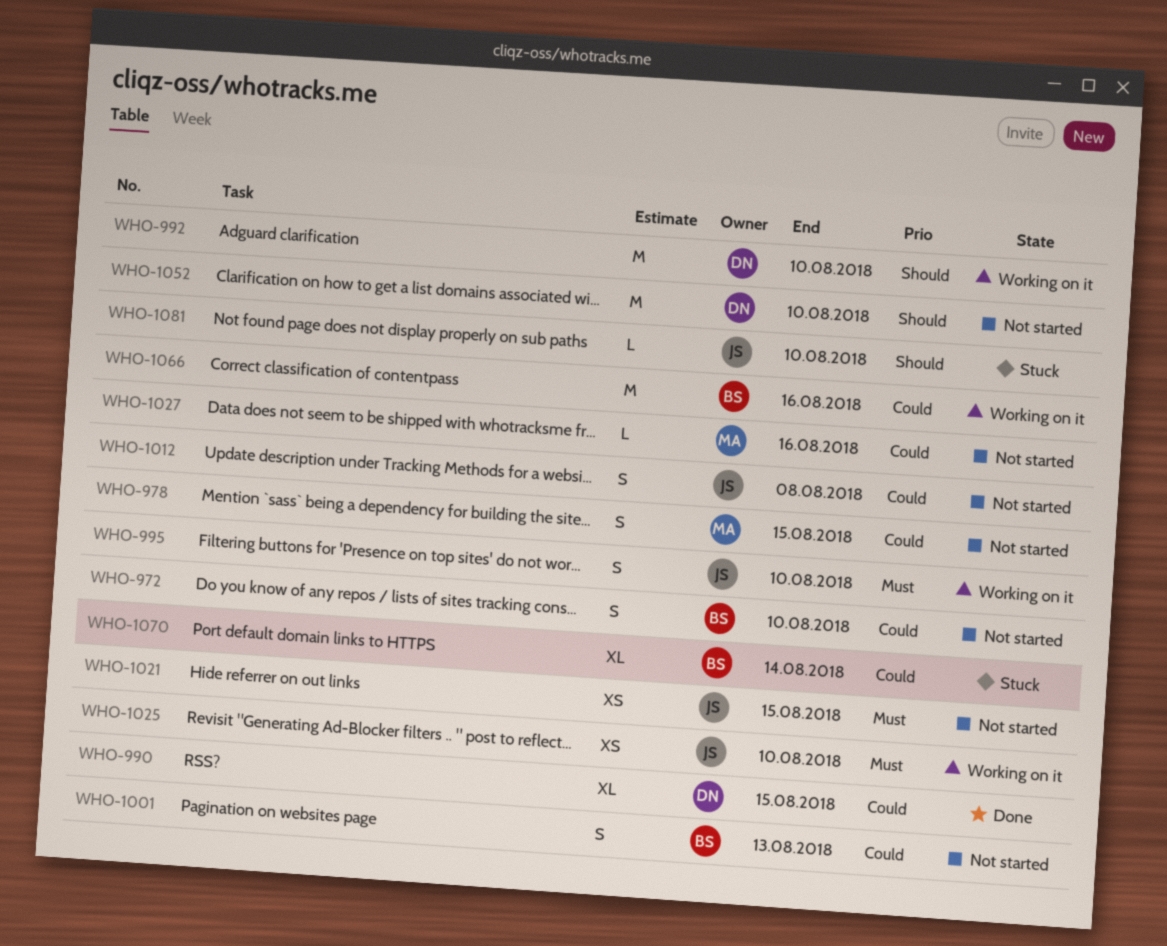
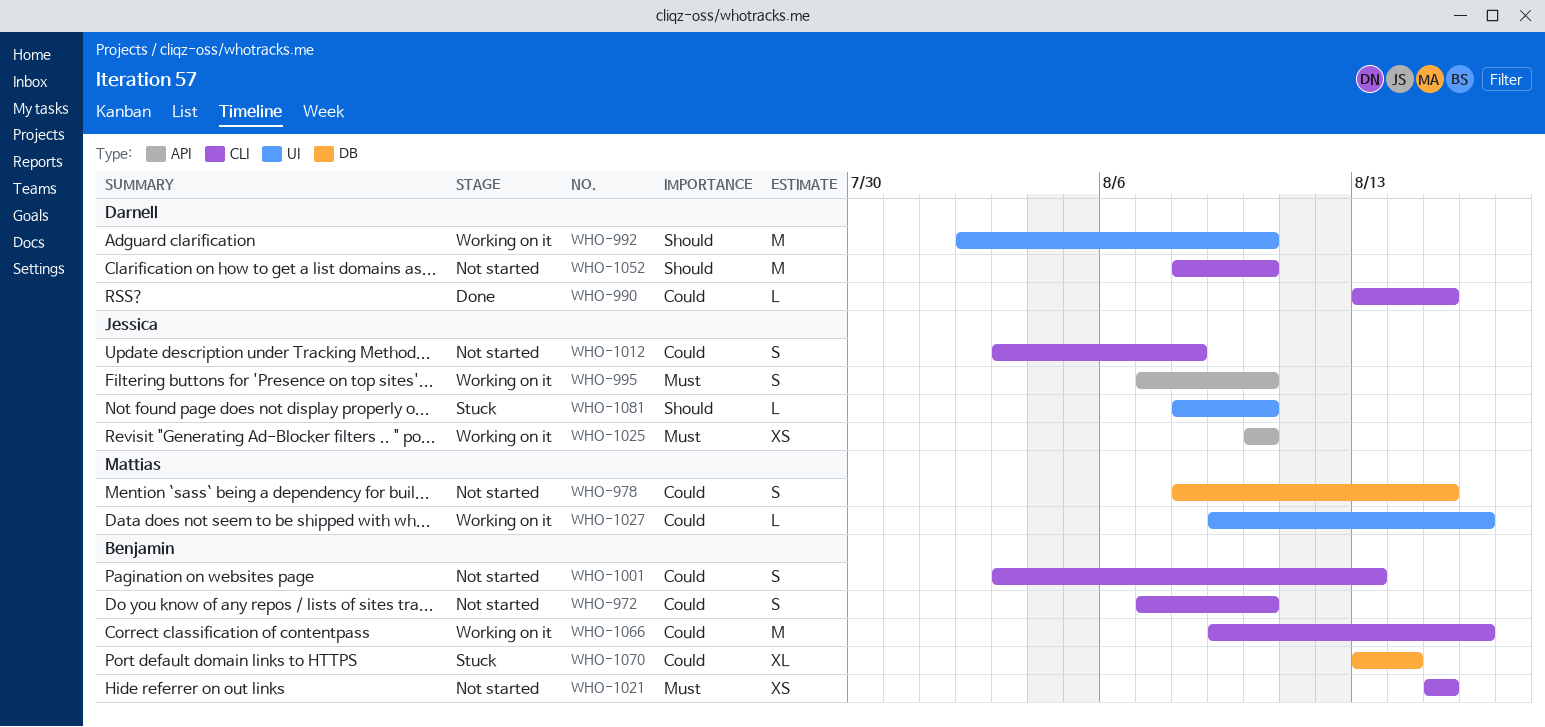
WHO-990, estimate: XL -> L
WHO-1021, owner: Jessica -> Benjamin
WHO-1027, status: Not started -> Working on it

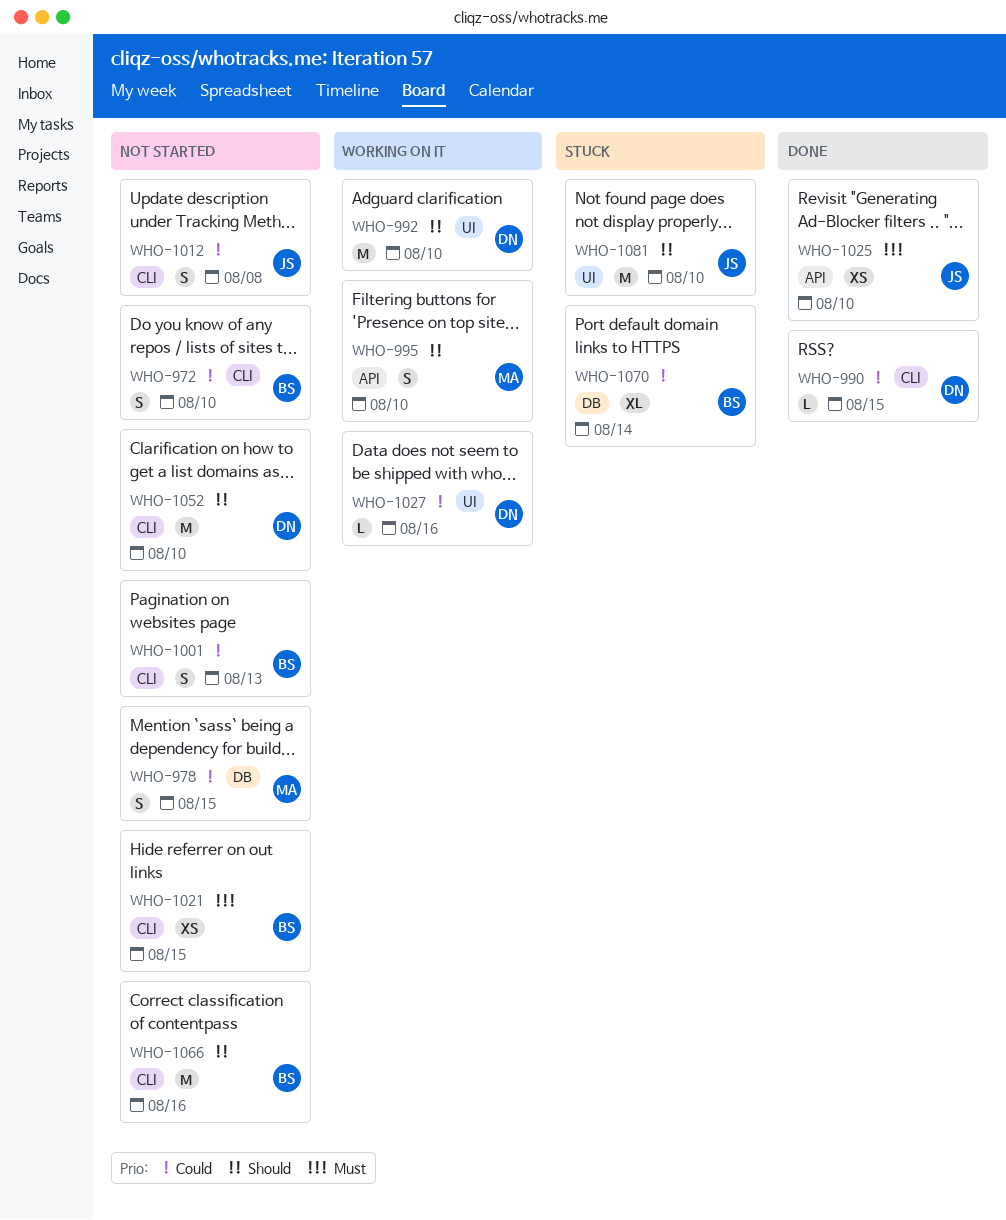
WHO-995, owner: Jessica -> Mattias
WHO-995, priority: Must -> Should
WHO-1025, status: Working on it -> Done
WHO-1027, owner: Mattias -> Darnell
WHO-1066, status: Working on it -> Not started
WHO-1066, priority: Could -> Should
WHO-1081, estimate: L -> M

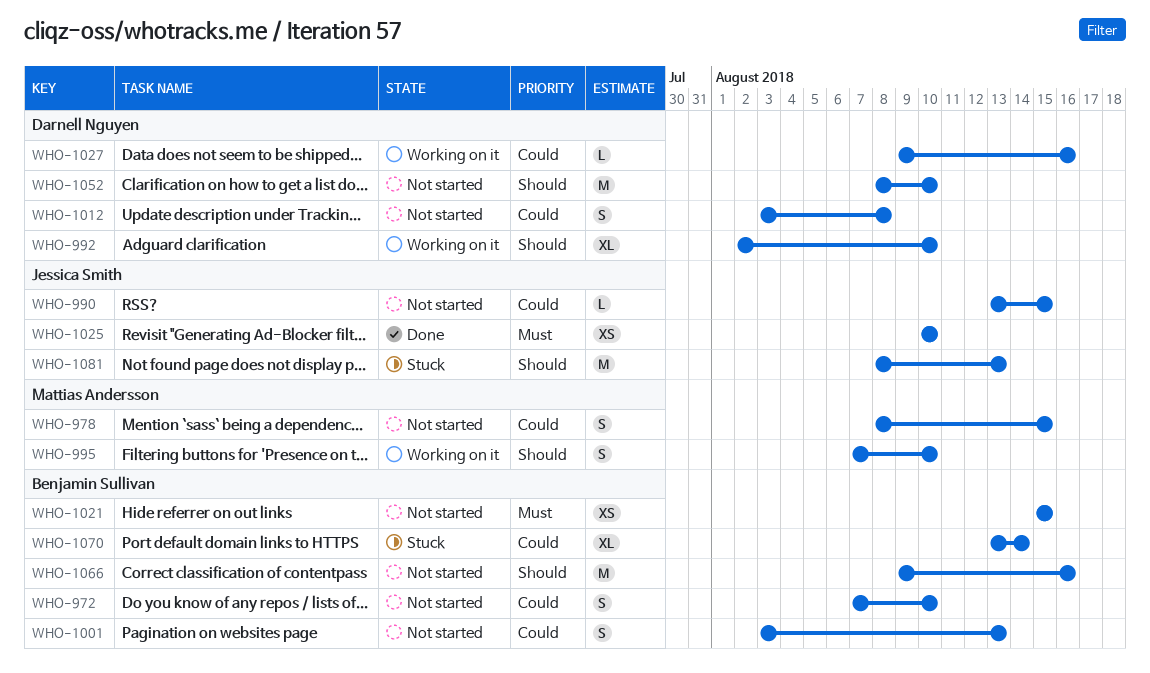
WHO-990, status: Done -> Not started
WHO-990, owner: Darnell Nguyen -> Jessica Smith
WHO-992, estimate: M -> XL
WHO-1012, owner: Jessica Smith -> Darnell Nguyen
WHO-1081, due: Aug 10 -> Aug 13

